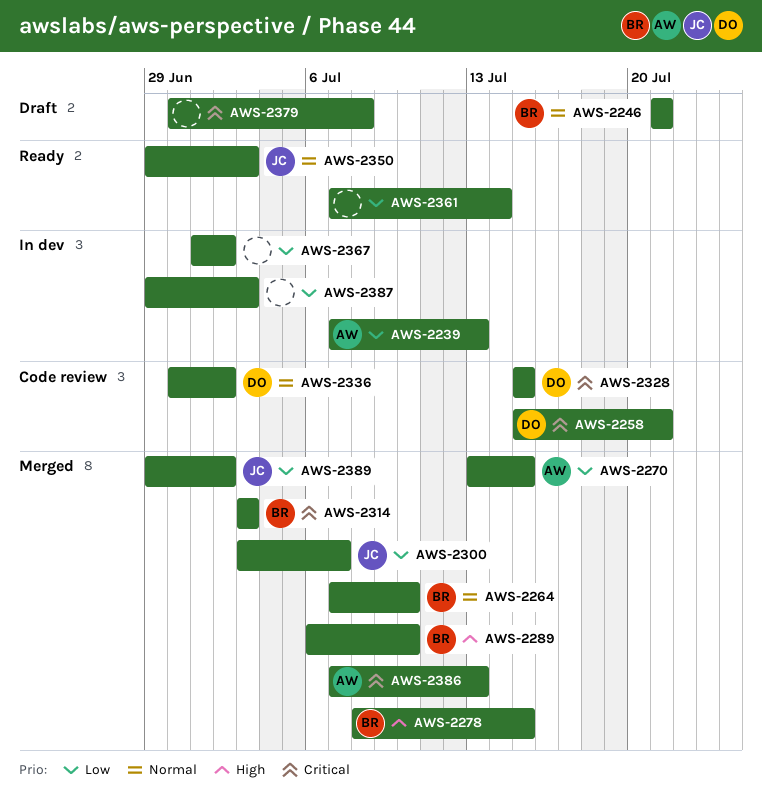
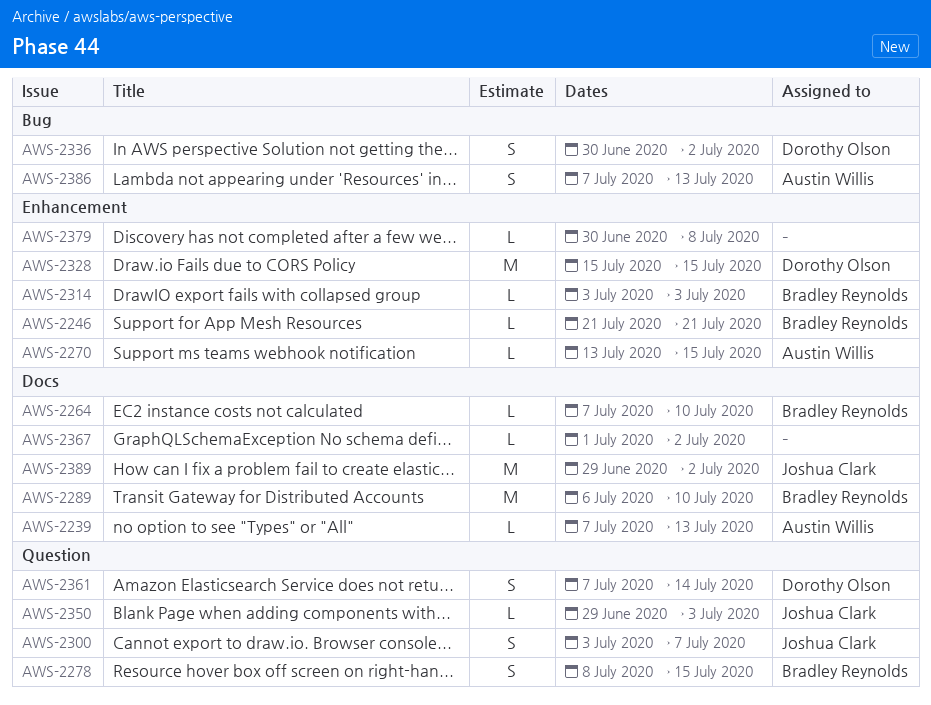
AWS-2258: present -> none
AWS-2361, owner: none -> Dorothy Olson
AWS-2387: present -> none

